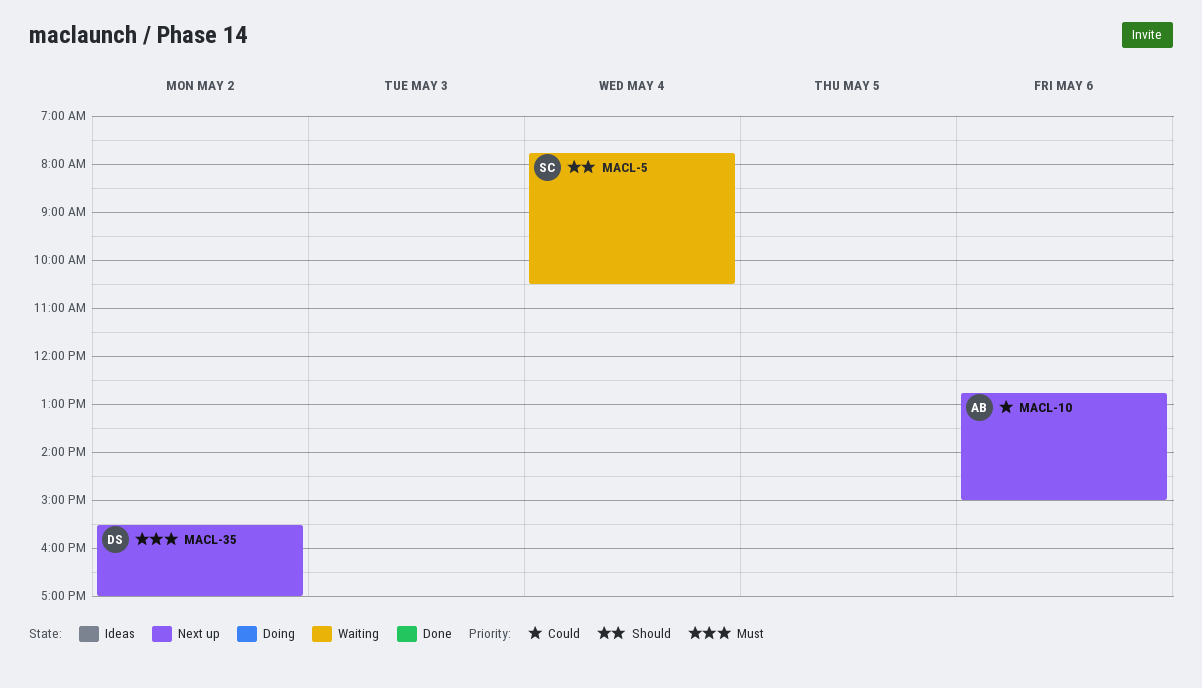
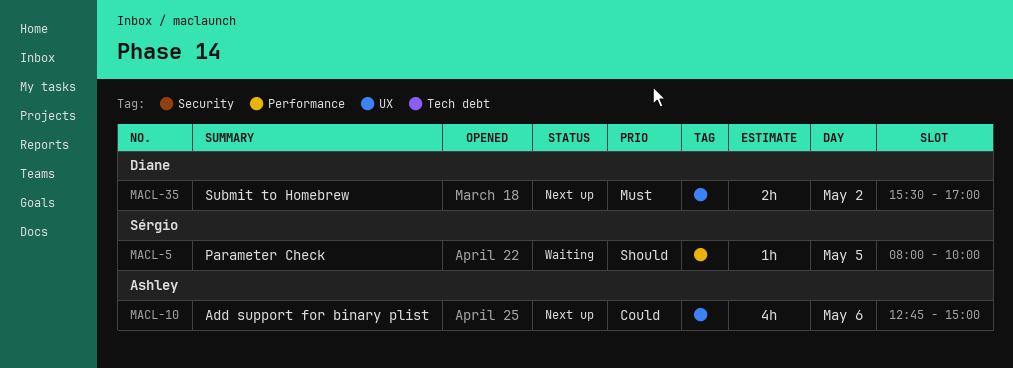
MACL-5, day: May 4 -> May 5
MACL-5, begins: 07:45 -> 08:00
MACL-5, ends: 10:30 -> 10:00

